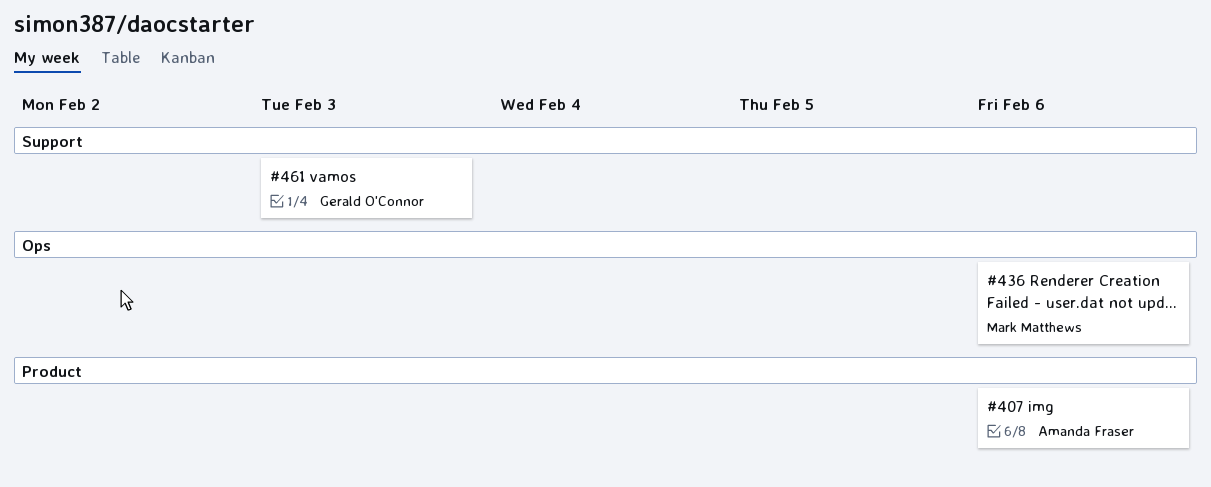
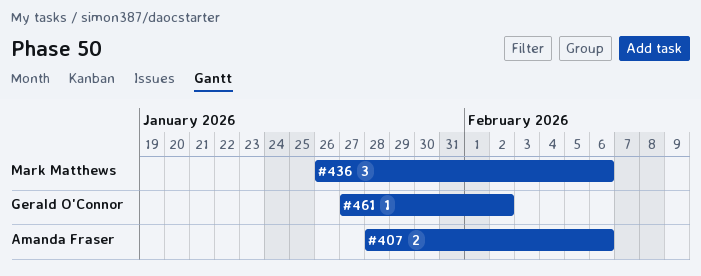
#461, due: Feb 3 -> Feb 2

